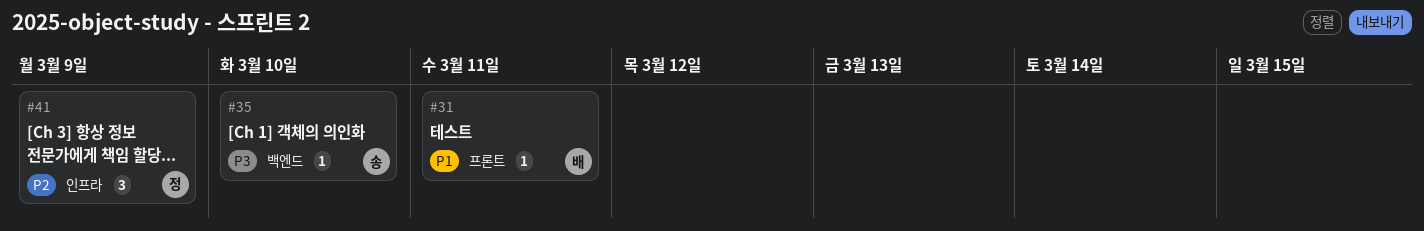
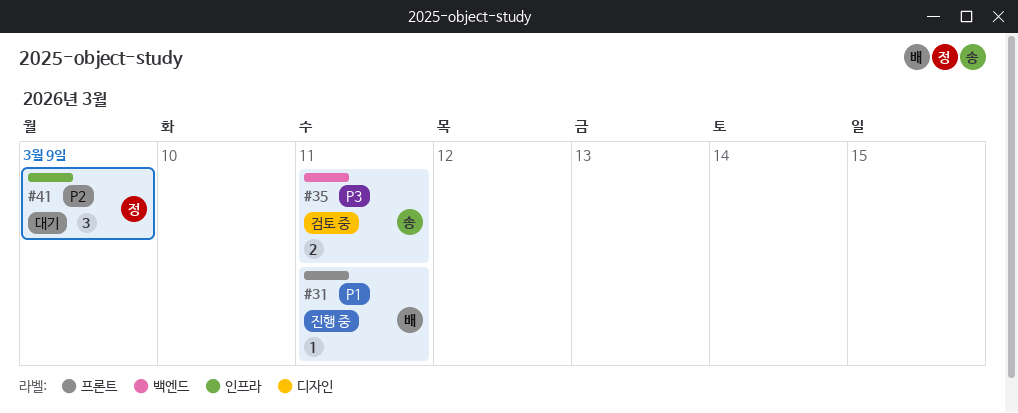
#35, estimate: 1 -> 2
#35, due: Mar 10 -> Mar 11

